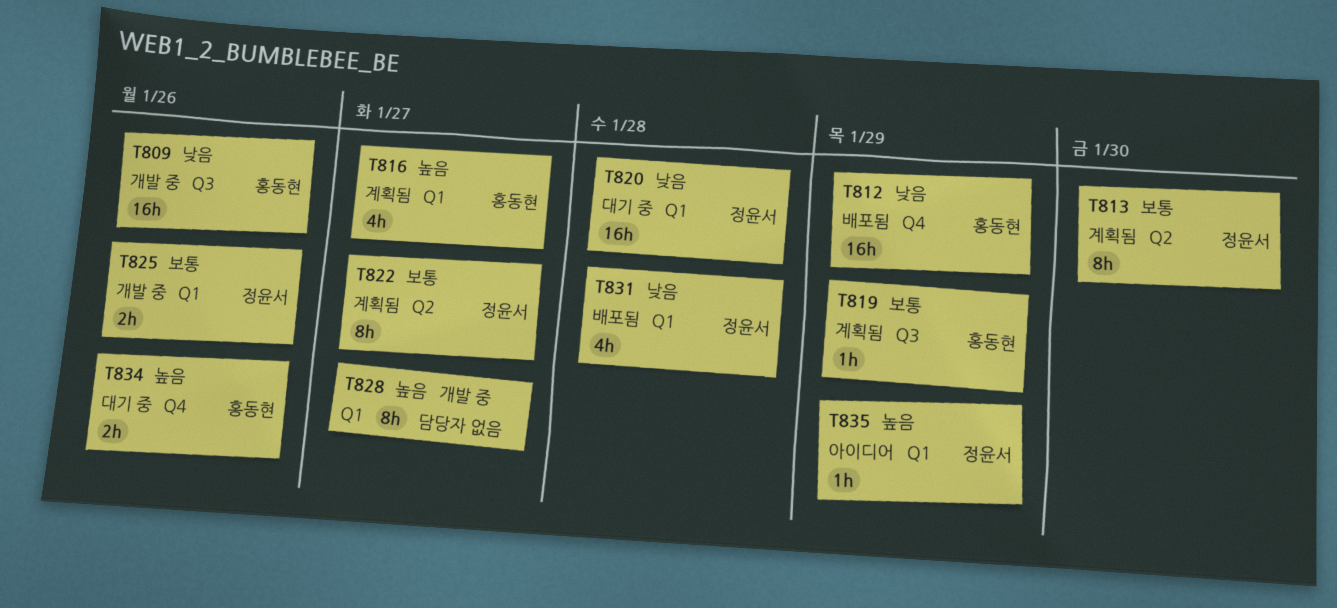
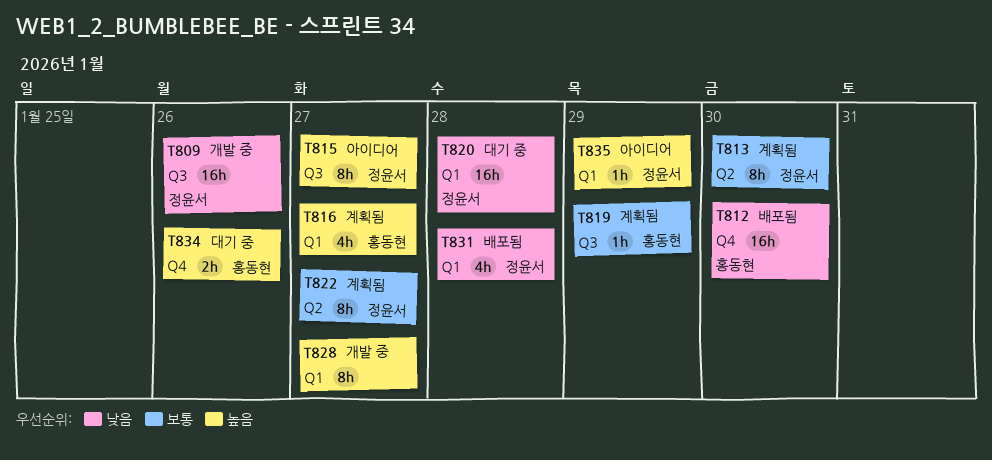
T809, owner: 홍동현 -> 정윤서
T812, due: Jan 29 -> Jan 30
T815: none -> present
T825: present -> none

